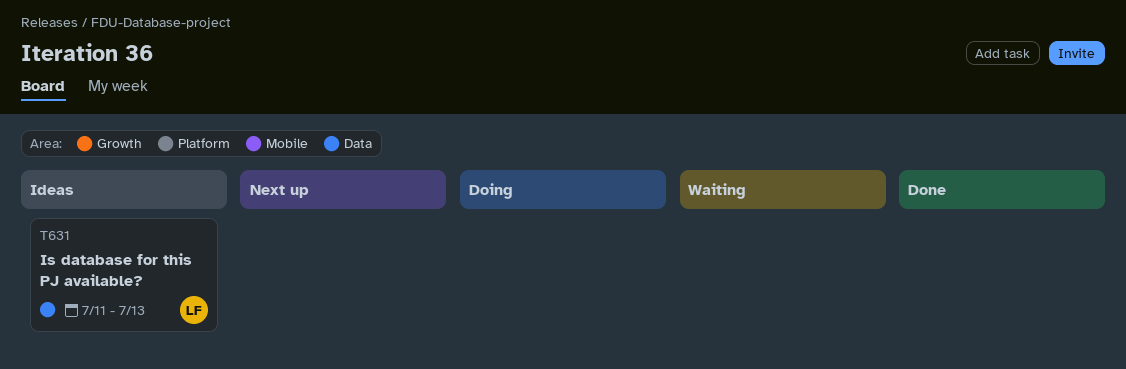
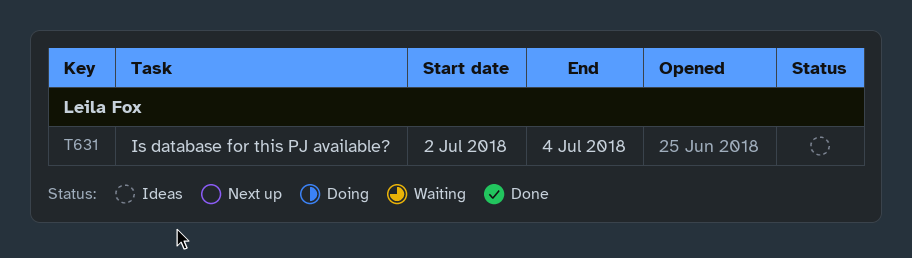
T631, start: Jul 11 -> Jul 2
T631, due: Jul 13 -> Jul 4

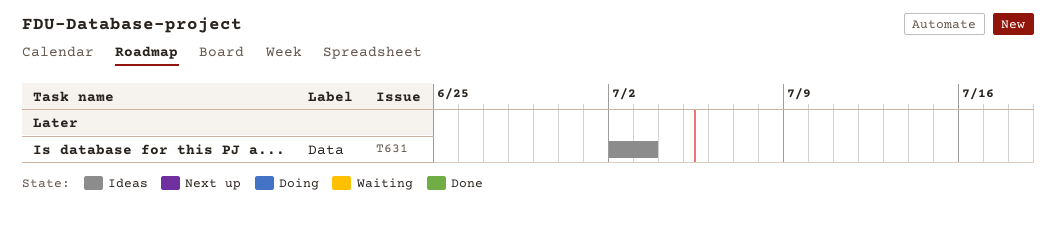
T631, due: Jul 4 -> Jul 3

